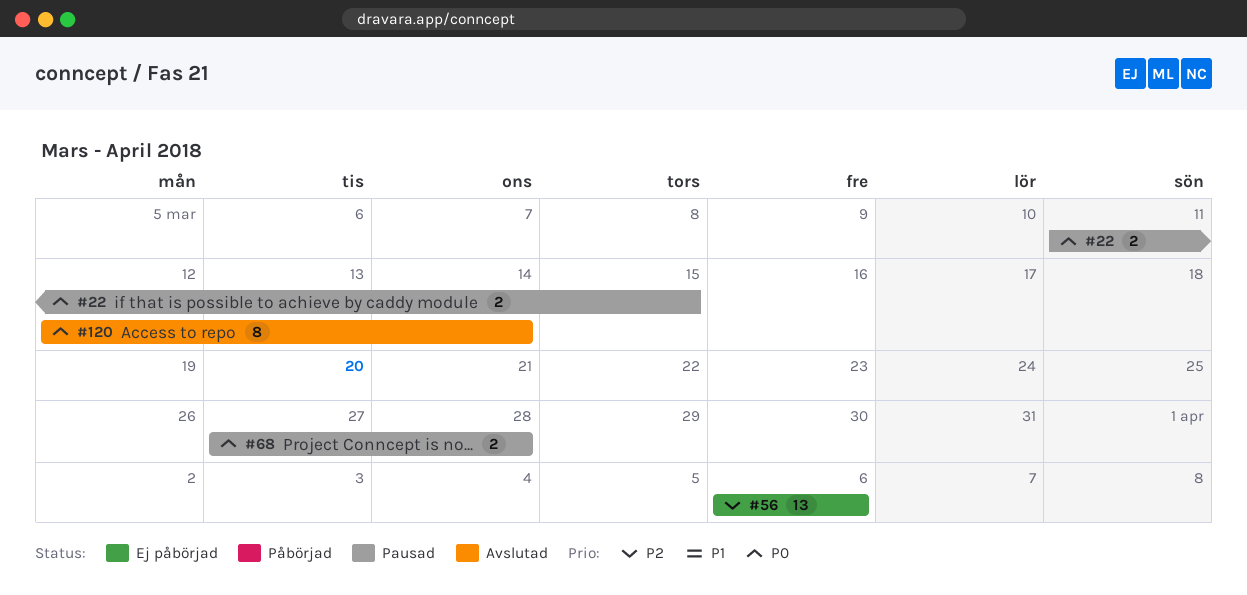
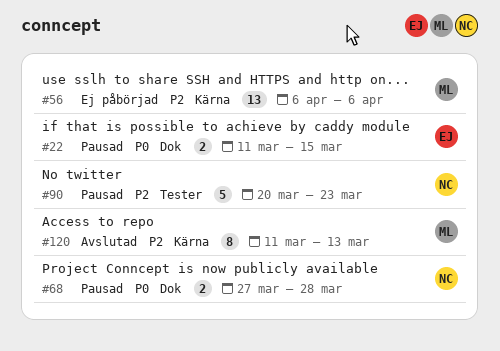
#90: none -> present
#120, priority: P0 -> P2
#120, start: Mar 12 -> Mar 11
#120, due: Mar 14 -> Mar 13

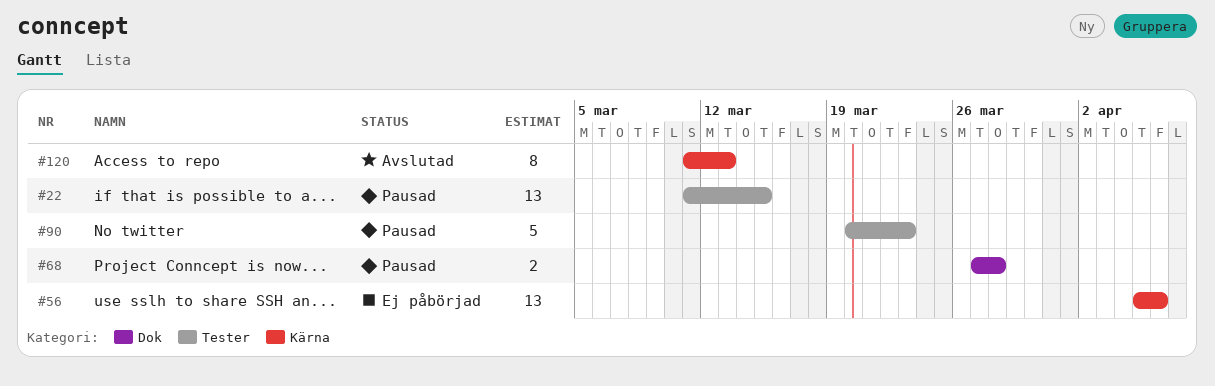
#22, label: Dok -> Tester
#22, estimate: 2 -> 13
#56, start: Apr 6 -> Apr 5

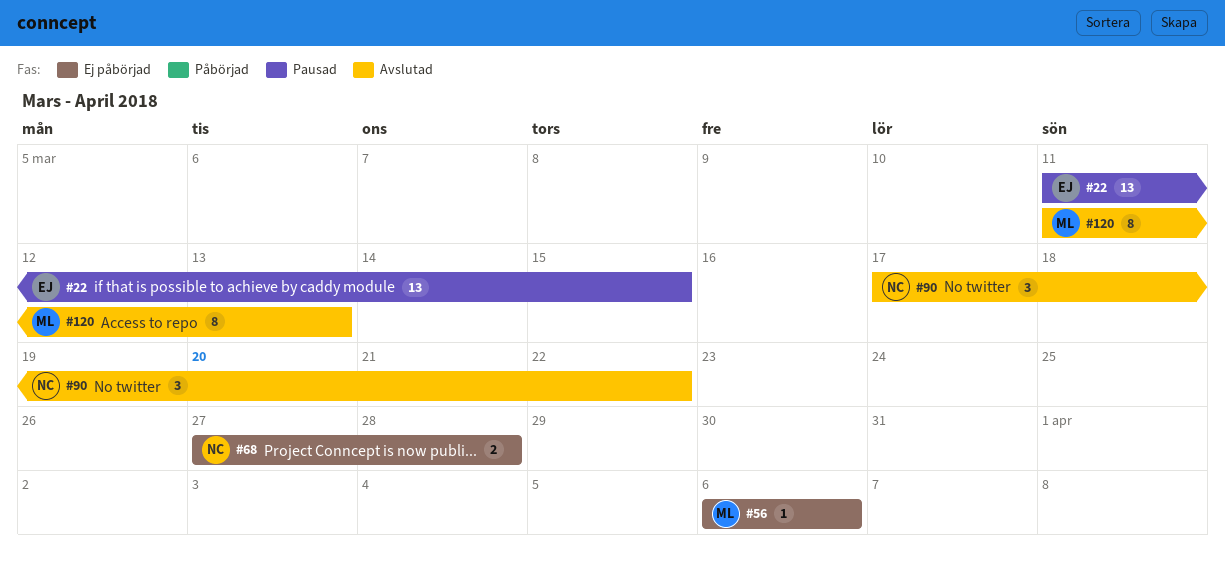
#56, estimate: 13 -> 1
#56, start: Apr 5 -> Apr 6
#68, status: Pausad -> Ej påbörjad
#90, status: Pausad -> Avslutad
#90, estimate: 5 -> 3
#90, start: Mar 20 -> Mar 17
#90, due: Mar 23 -> Mar 22

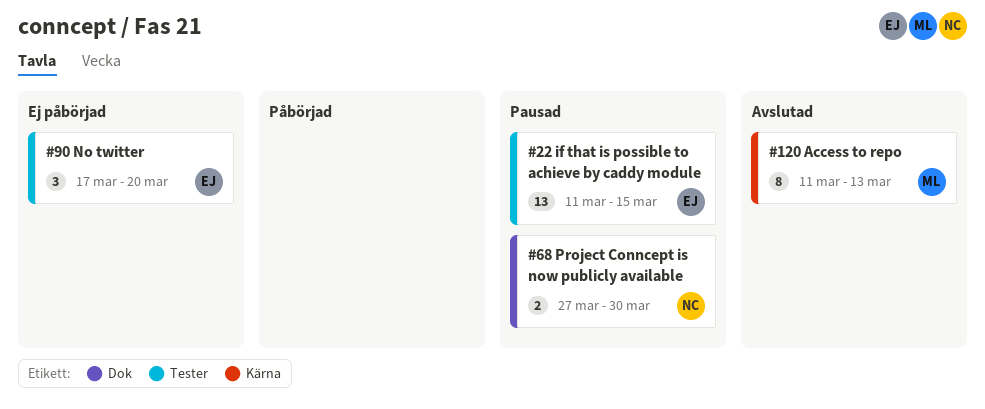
#56: present -> none
#68, status: Ej påbörjad -> Pausad
#68, due: Mar 28 -> Mar 30
#90, status: Avslutad -> Ej påbörjad
#90, owner: NC -> EJ
#90, due: Mar 22 -> Mar 20

